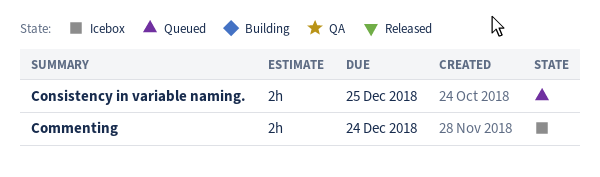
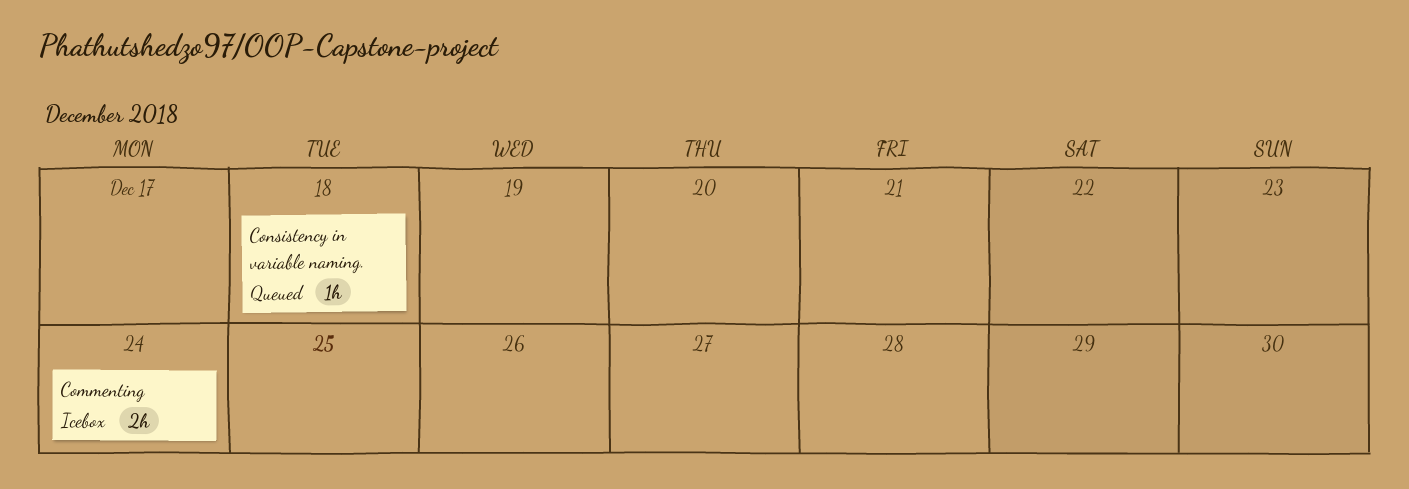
Consistency in variable naming., estimate: 2h -> 1h
Consistency in variable naming., due: Dec 25 -> Dec 18

